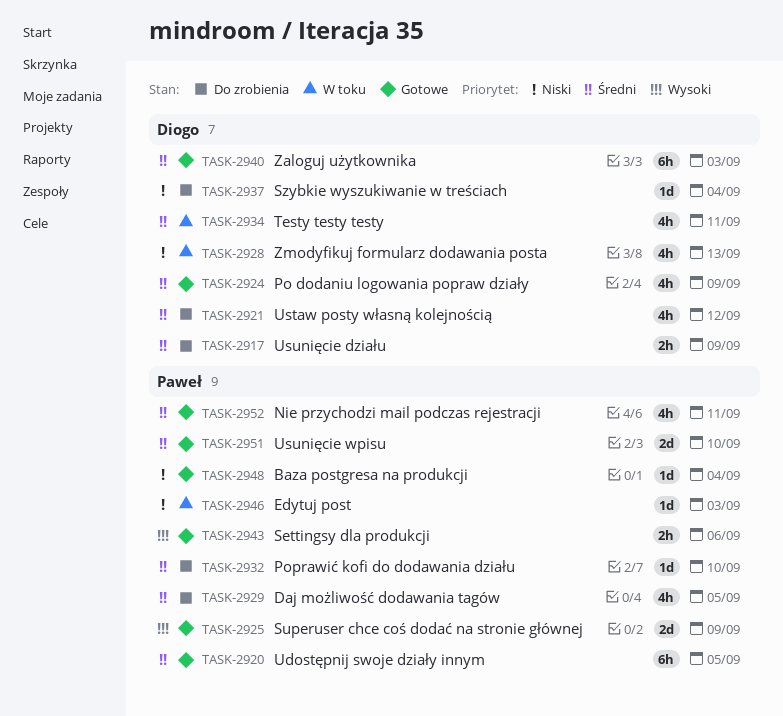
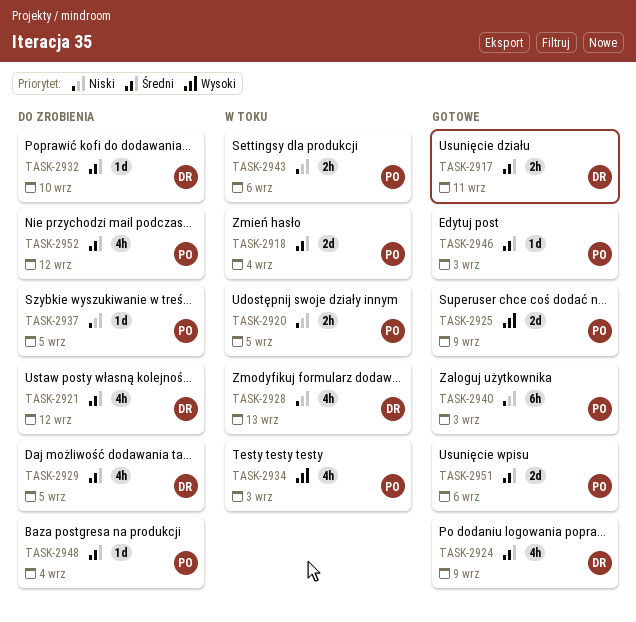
TASK-2917, status: Do zrobienia -> Gotowe
TASK-2917, due: Sep 9 -> Sep 11
TASK-2918: none -> present
TASK-2920, status: Gotowe -> W toku
TASK-2920, priority: Średni -> Niski
TASK-2920, estimate: 6h -> 2h
TASK-2929, owner: Paweł -> Diogo
TASK-2932, owner: Paweł -> Diogo
TASK-2934, owner: Diogo -> Paweł
TASK-2934, priority: Średni -> Wysoki
TASK-2934, due: Sep 11 -> Sep 3
TASK-2937, owner: Diogo -> Paweł
TASK-2937, due: Sep 4 -> Sep 5
TASK-2940, owner: Diogo -> Paweł
TASK-2940, priority: Średni -> Niski
TASK-2943, status: Gotowe -> W toku
TASK-2943, priority: Wysoki -> Niski
TASK-2946, status: W toku -> Gotowe
TASK-2946, priority: Niski -> Średni
TASK-2948, status: Gotowe -> Do zrobienia
TASK-2948, priority: Niski -> Średni
TASK-2951, due: Sep 10 -> Sep 6
TASK-2952, status: Gotowe -> Do zrobienia
TASK-2952, due: Sep 11 -> Sep 12

